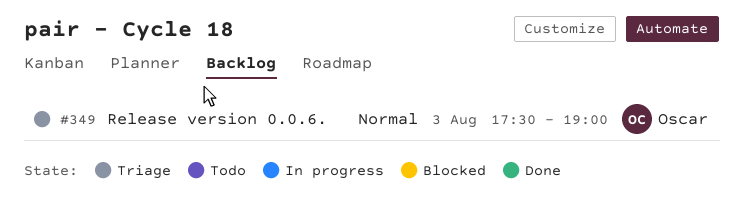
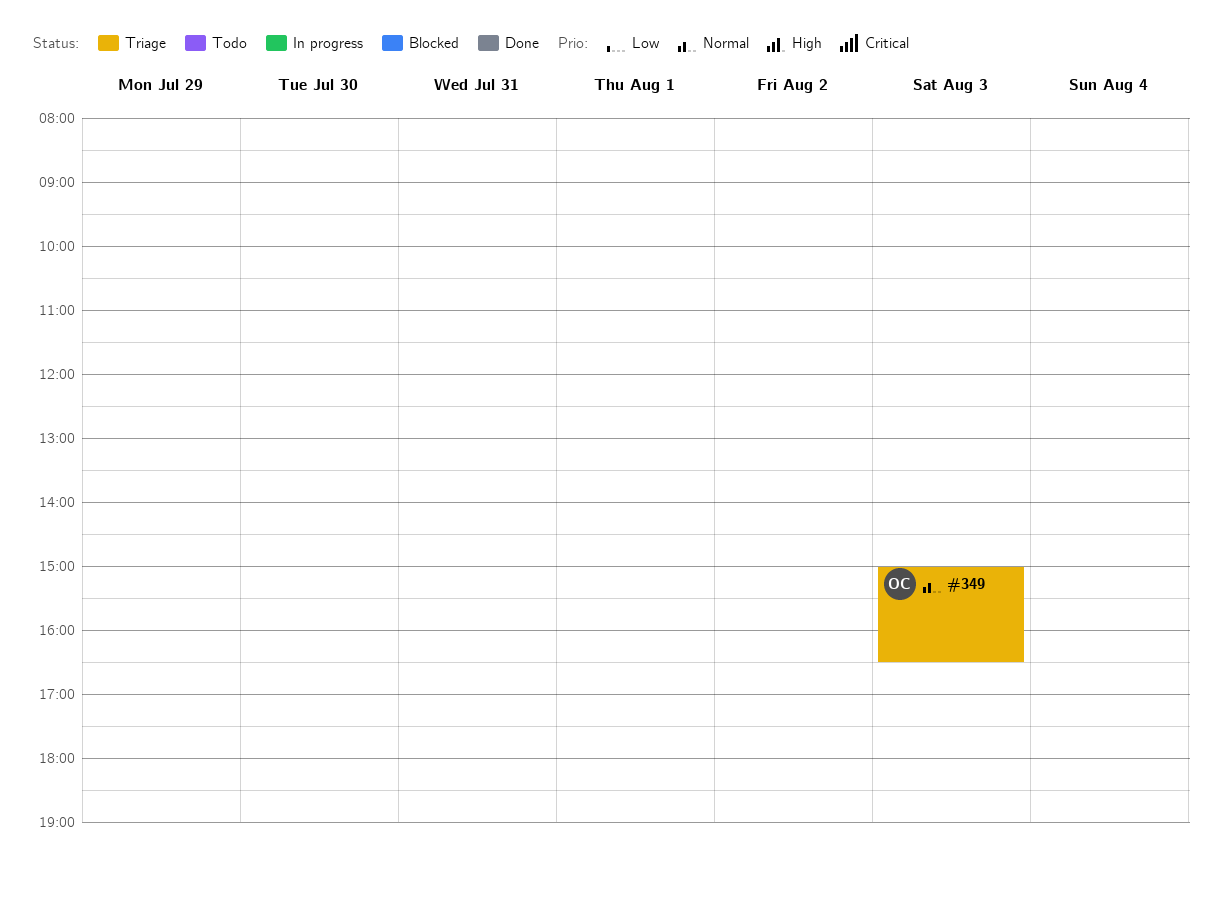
#349, begins: 17:30 -> 15:00
#349, ends: 19:00 -> 16:30

